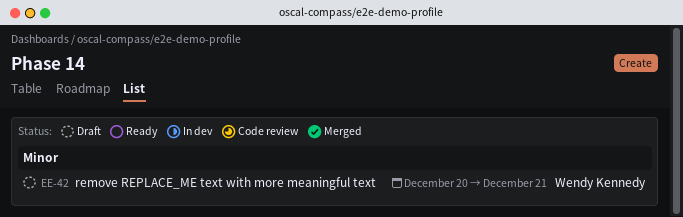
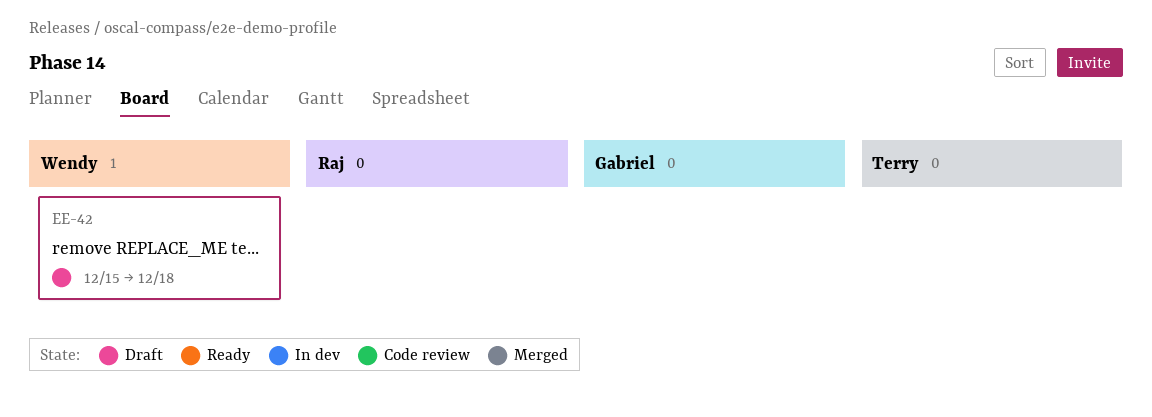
EE-42, start: Dec 20 -> Dec 15
EE-42, due: Dec 21 -> Dec 18

